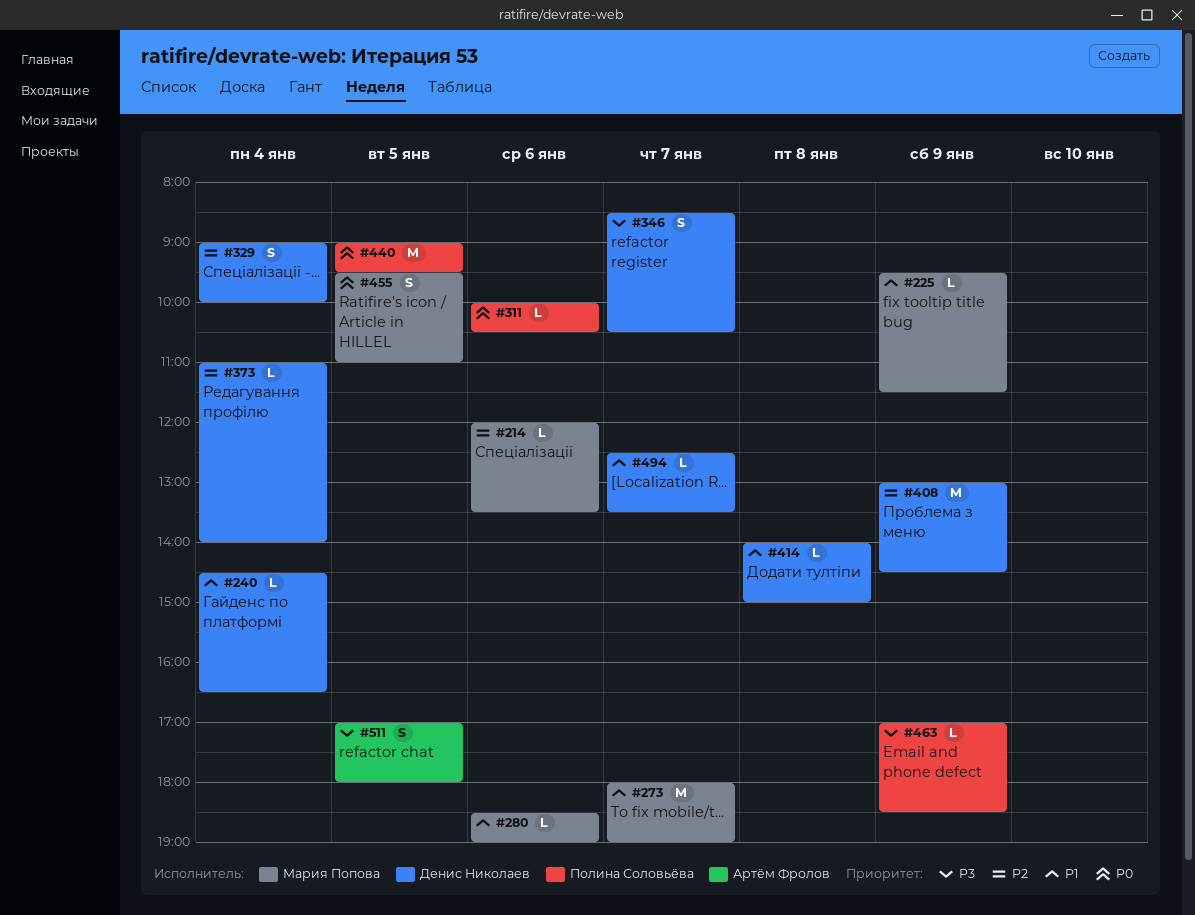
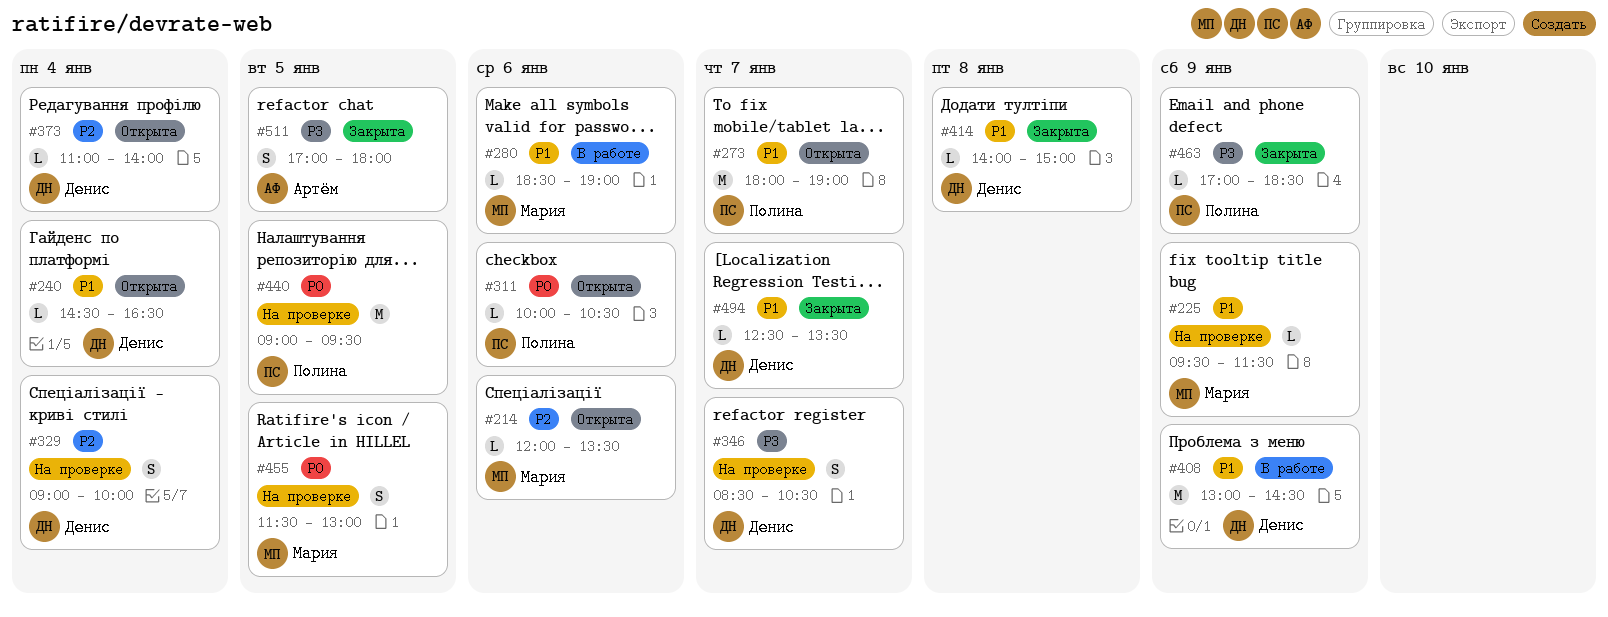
#273, owner: Мария Попова -> Полина Соловьёва
#408, priority: P2 -> P1
#455, begins: 09:30 -> 11:30
#455, ends: 11:00 -> 13:00

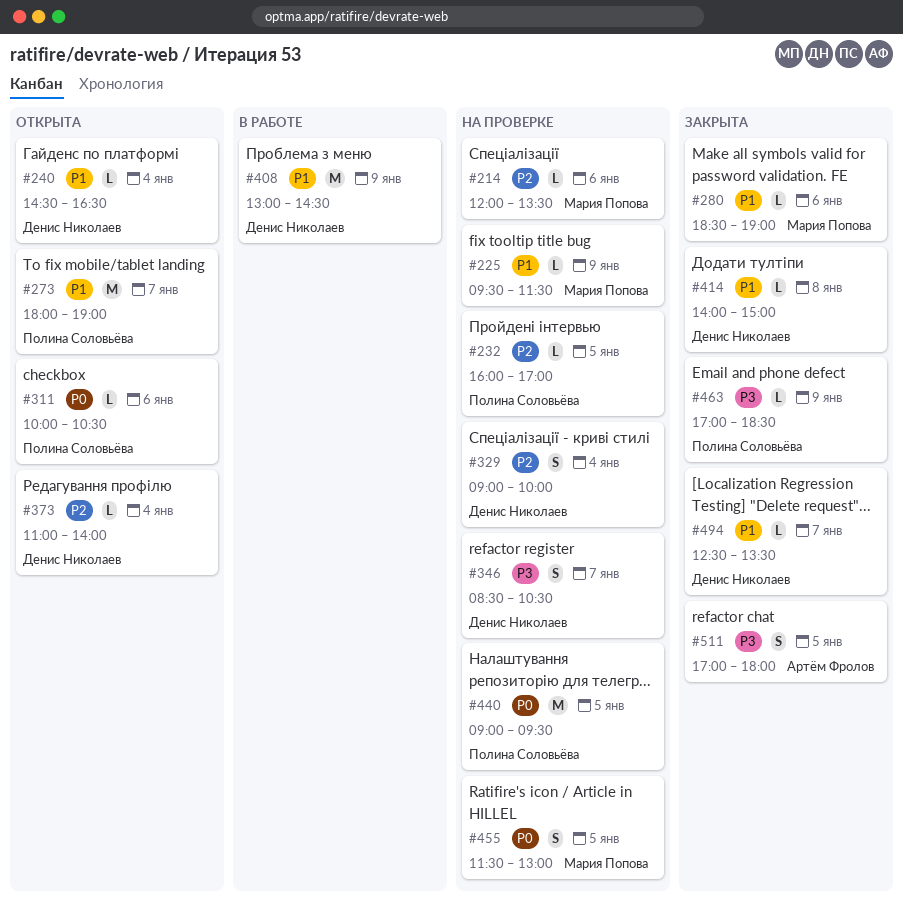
#214, status: Открыта -> На проверке
#232: none -> present
#280, status: В работе -> Закрыта

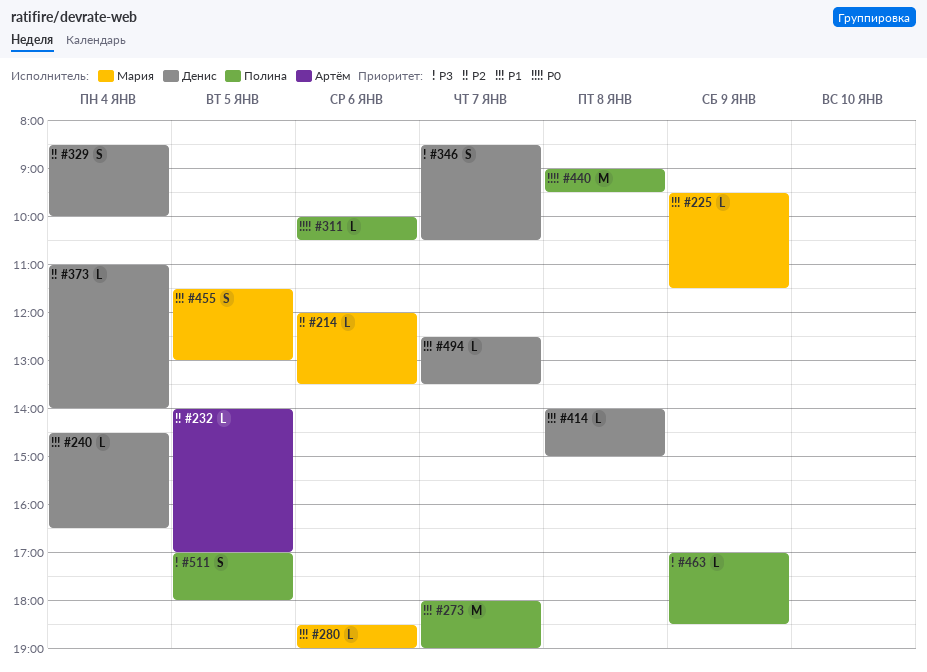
#232, owner: Полина Соловьёва -> Артём Фролов
#232, begins: 16:00 -> 14:00
#329, begins: 09:00 -> 08:30
#408: present -> none
#440, day: Jan 5 -> Jan 8
#455, priority: P0 -> P1
#511, owner: Артём Фролов -> Полина Соловьёва

